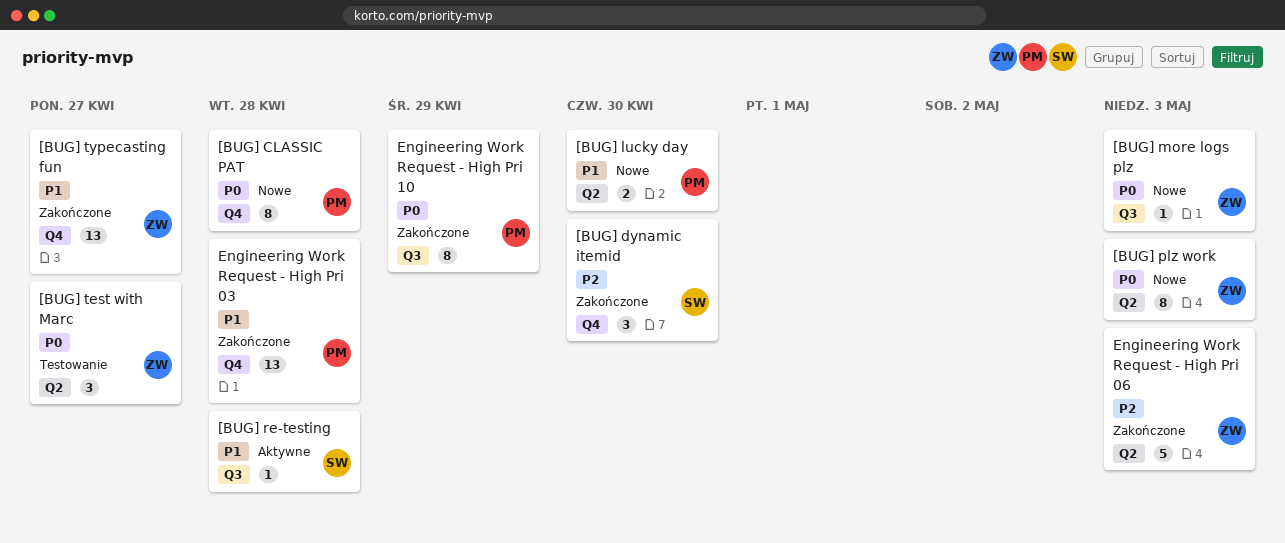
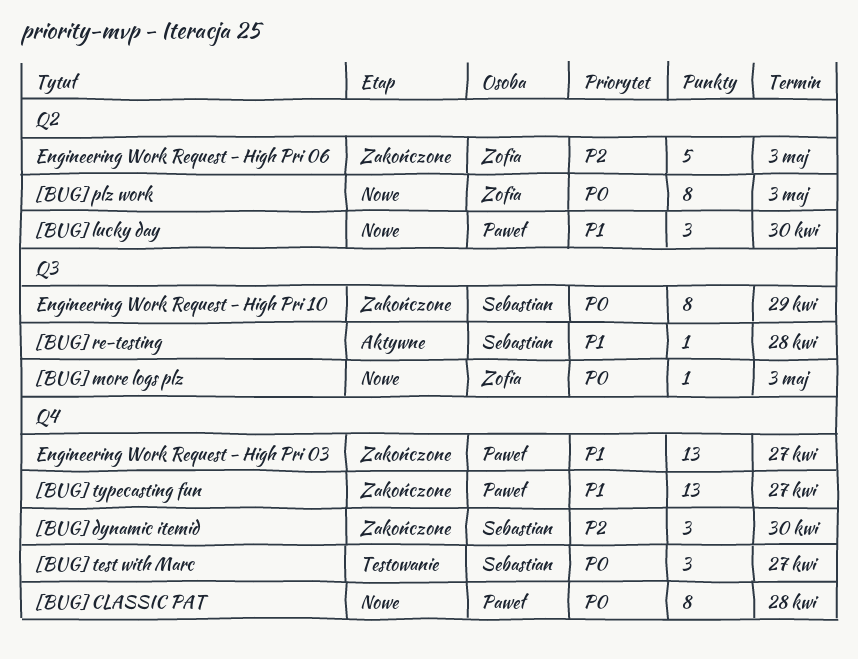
[BUG] lucky day, estimate: 2 -> 3
[BUG] test with Marc, owner: Zofia -> Sebastian
[BUG] test with Marc, label: Q2 -> Q4
[BUG] typecasting fun, owner: Zofia -> Paweł
Engineering Work Request - High Pri 03, due: Apr 28 -> Apr 27
Engineering Work Request - High Pri 10, owner: Paweł -> Sebastian

